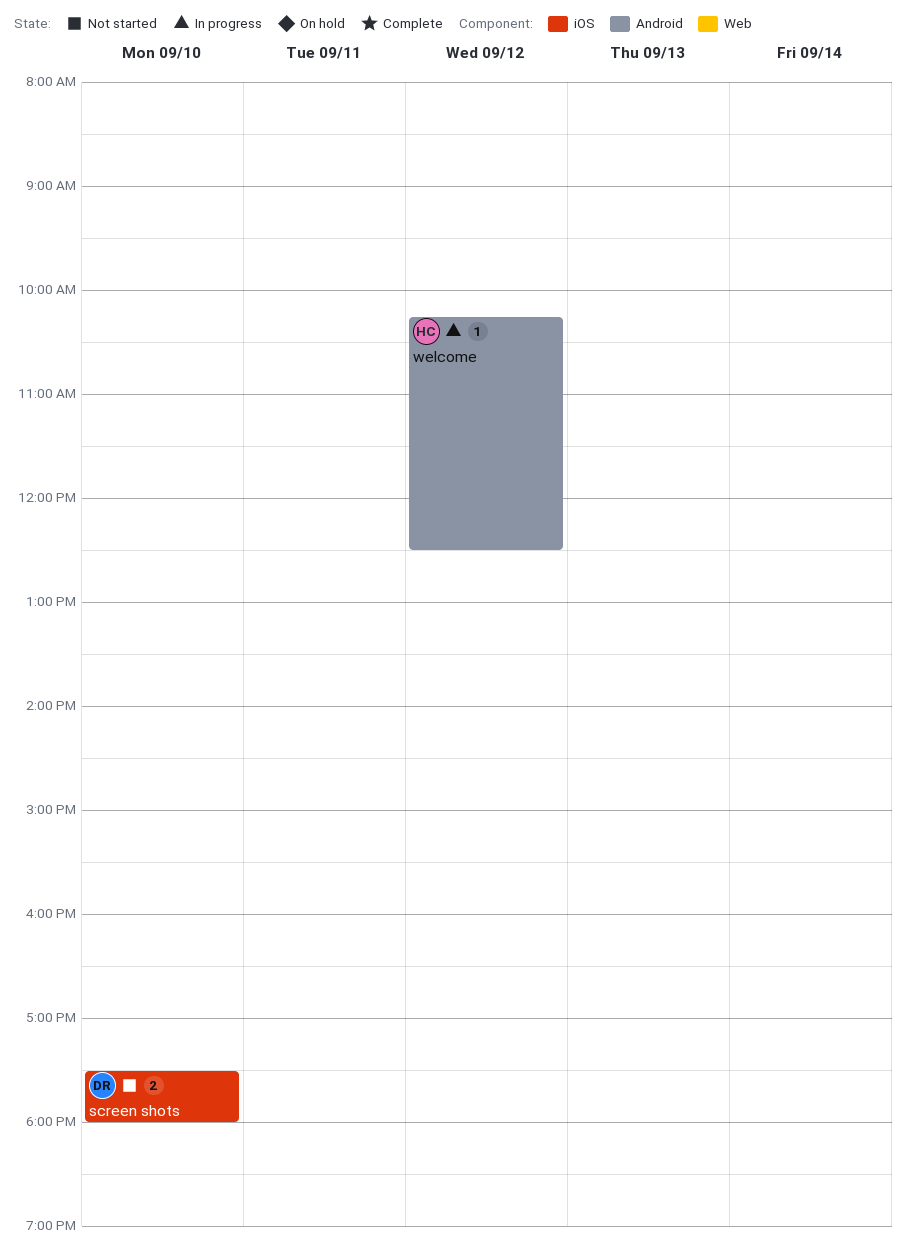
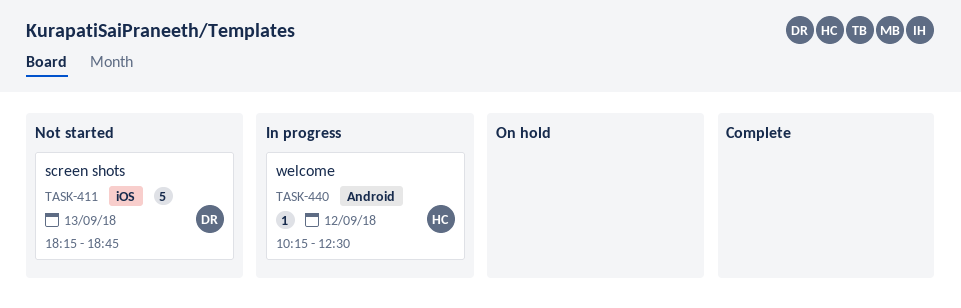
screen shots, estimate: 2 -> 5
screen shots, day: Sep 10 -> Sep 13
screen shots, begins: 17:30 -> 18:15
screen shots, ends: 18:00 -> 18:45

